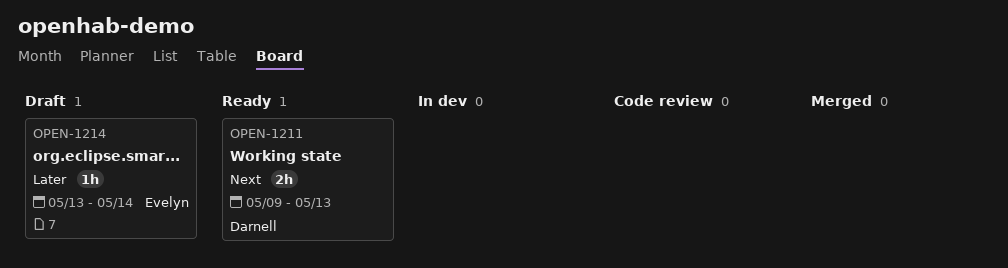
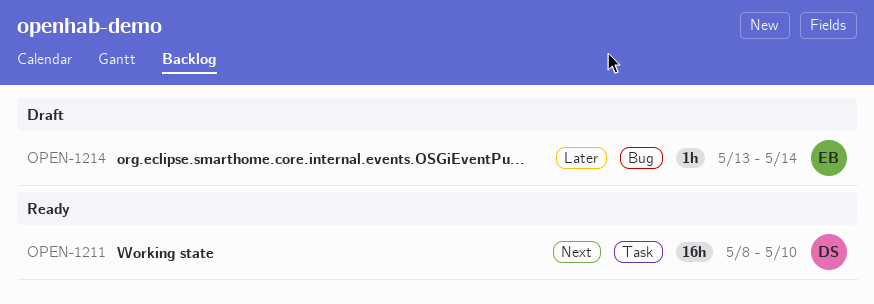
OPEN-1211, estimate: 2h -> 16h
OPEN-1211, start: May 9 -> May 8
OPEN-1211, due: May 13 -> May 10

